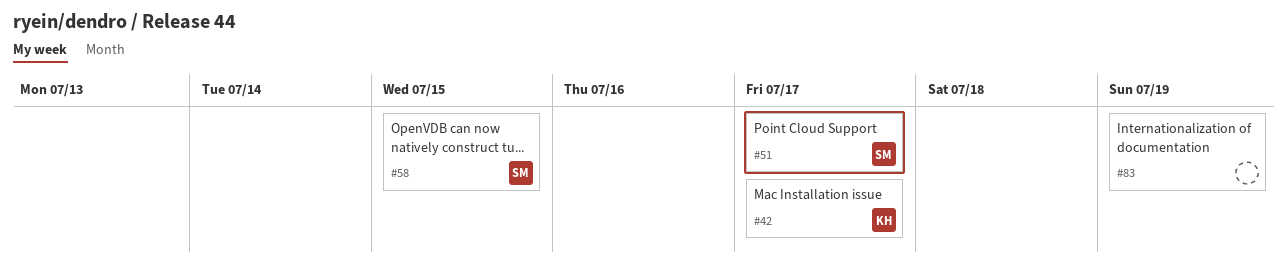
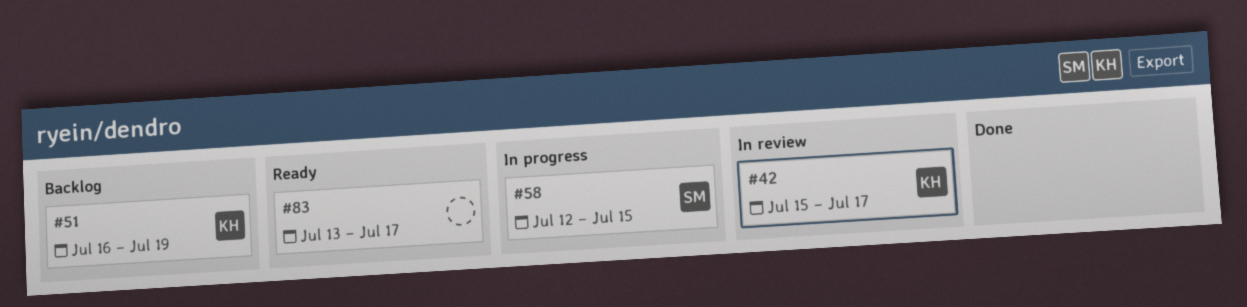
#51, owner: SM -> KH
#51, due: Jul 17 -> Jul 19
#83, due: Jul 19 -> Jul 17

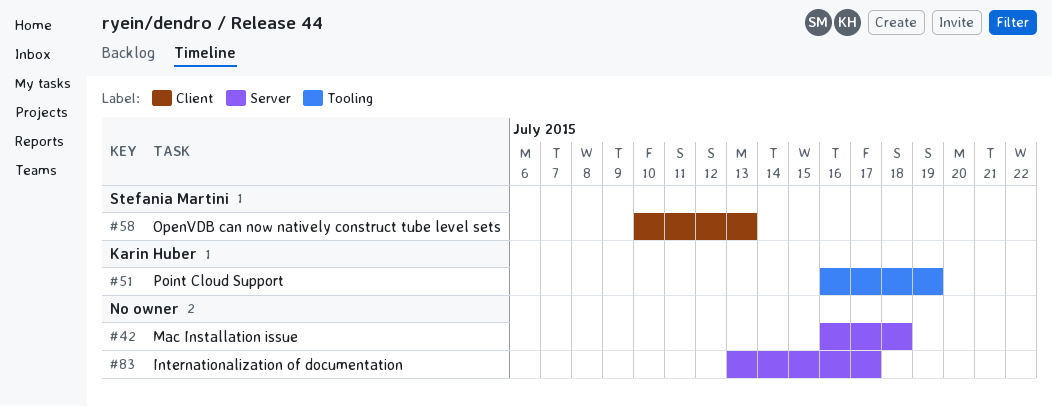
#42, owner: Karin Huber -> none
#42, start: Jul 15 -> Jul 16
#42, due: Jul 17 -> Jul 18
#58, start: Jul 12 -> Jul 10
#58, due: Jul 15 -> Jul 13

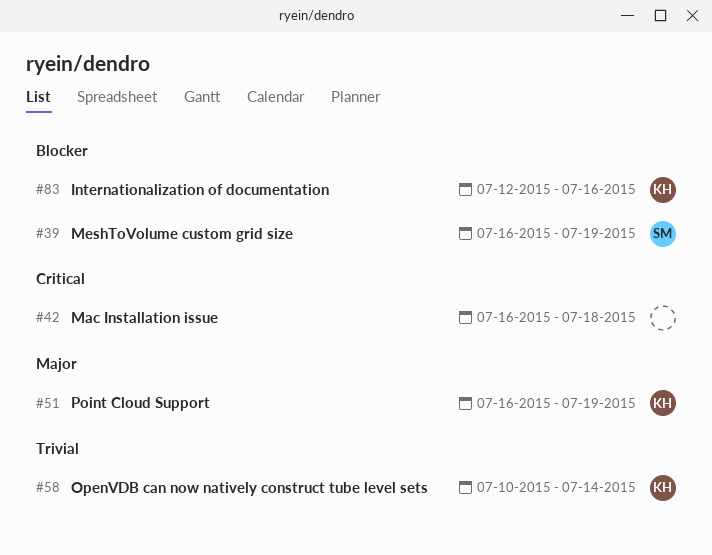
#39: none -> present
#58, owner: Stefania Martini -> Karin Huber
#58, due: Jul 13 -> Jul 14
#83, owner: none -> Karin Huber
#83, start: Jul 13 -> Jul 12
#83, due: Jul 17 -> Jul 16

